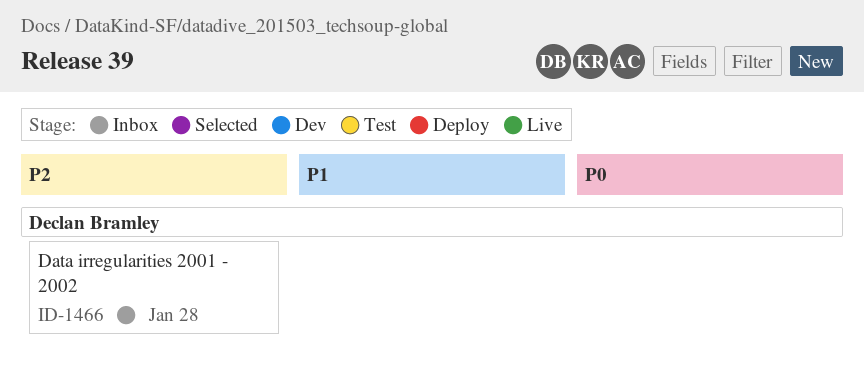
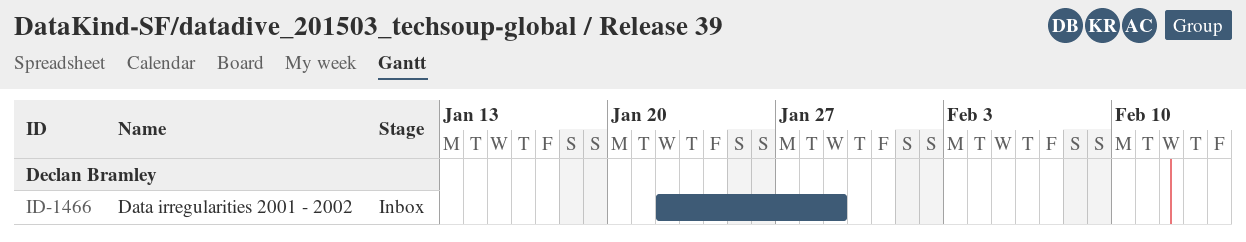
ID-1466, due: Jan 28 -> Jan 29

